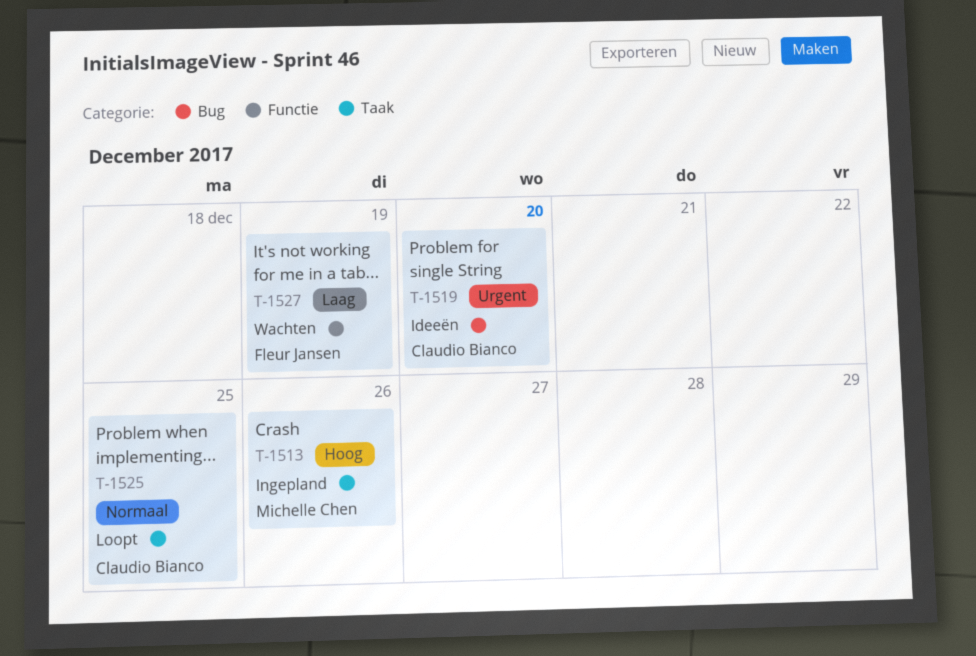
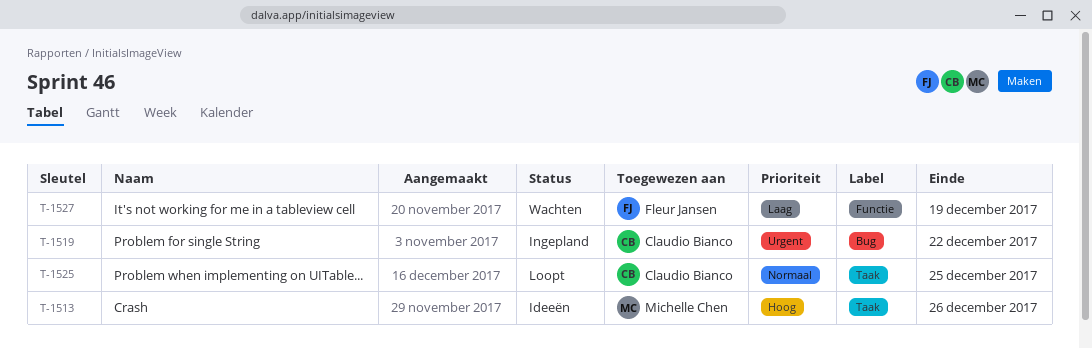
T-1513, status: Ingepland -> Ideeën
T-1519, status: Ideeën -> Ingepland
T-1519, due: Dec 20 -> Dec 22

